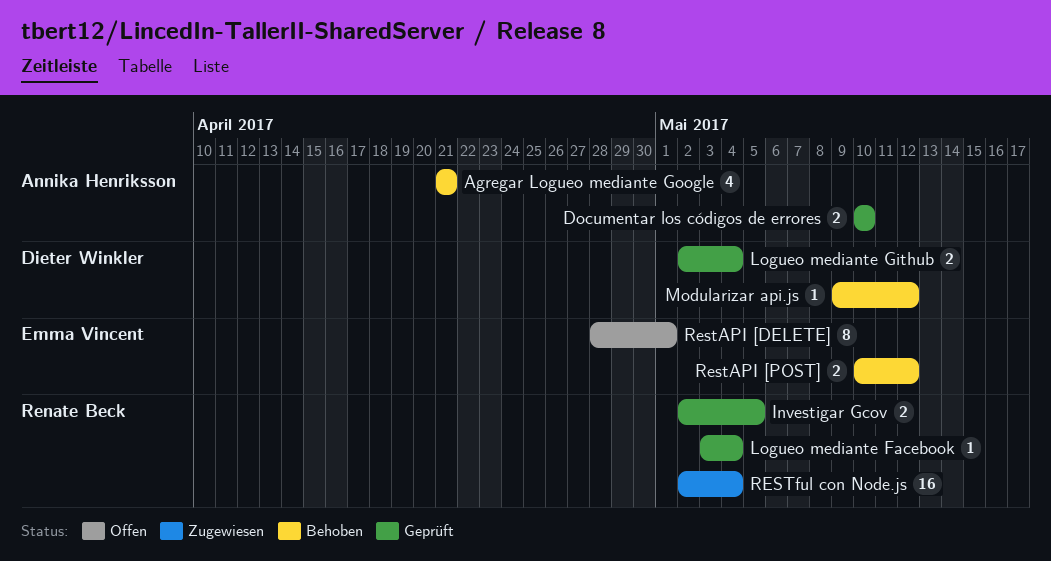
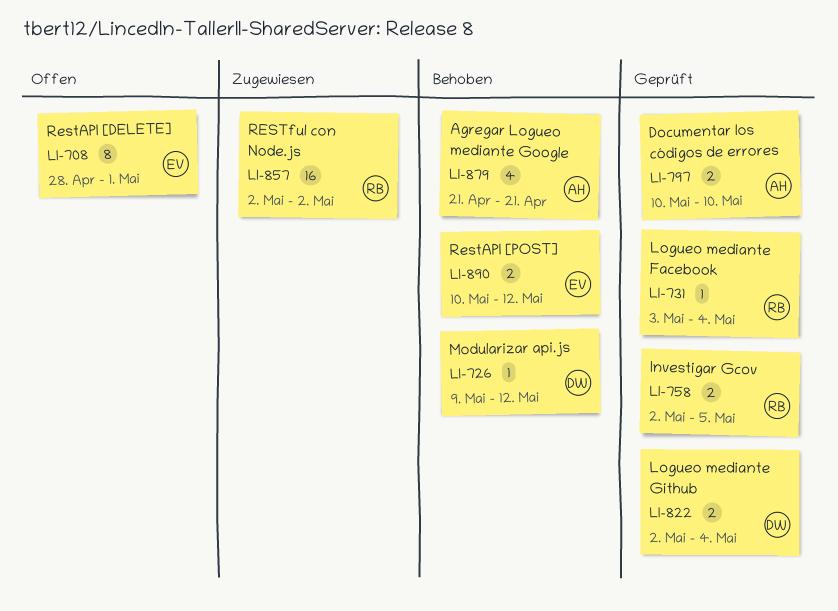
RESTful con Node.js, due: May 4 -> May 2

